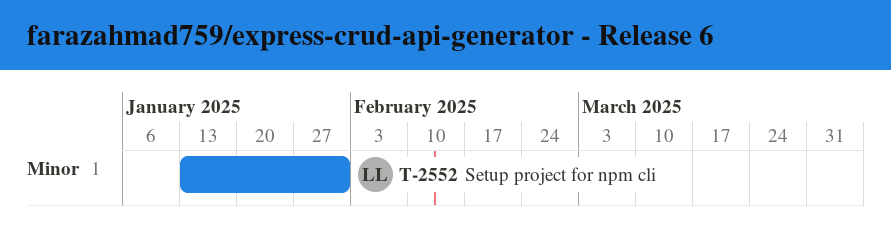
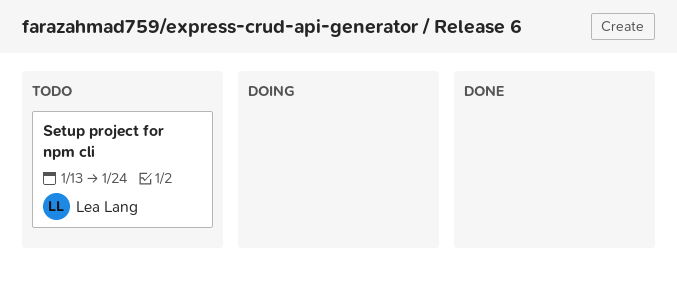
Setup project for npm cli, due: Jan 31 -> Jan 24

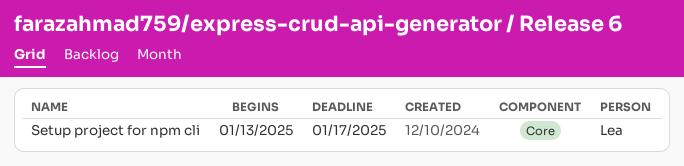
Setup project for npm cli, due: Jan 24 -> Jan 17

